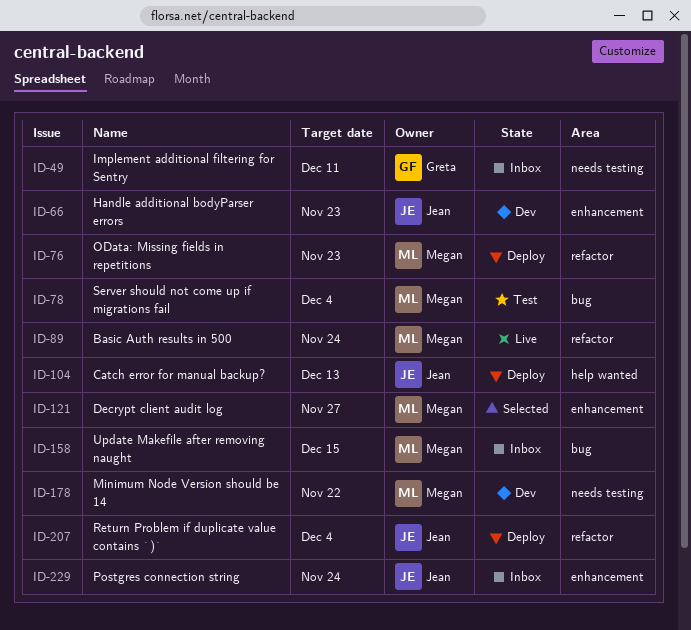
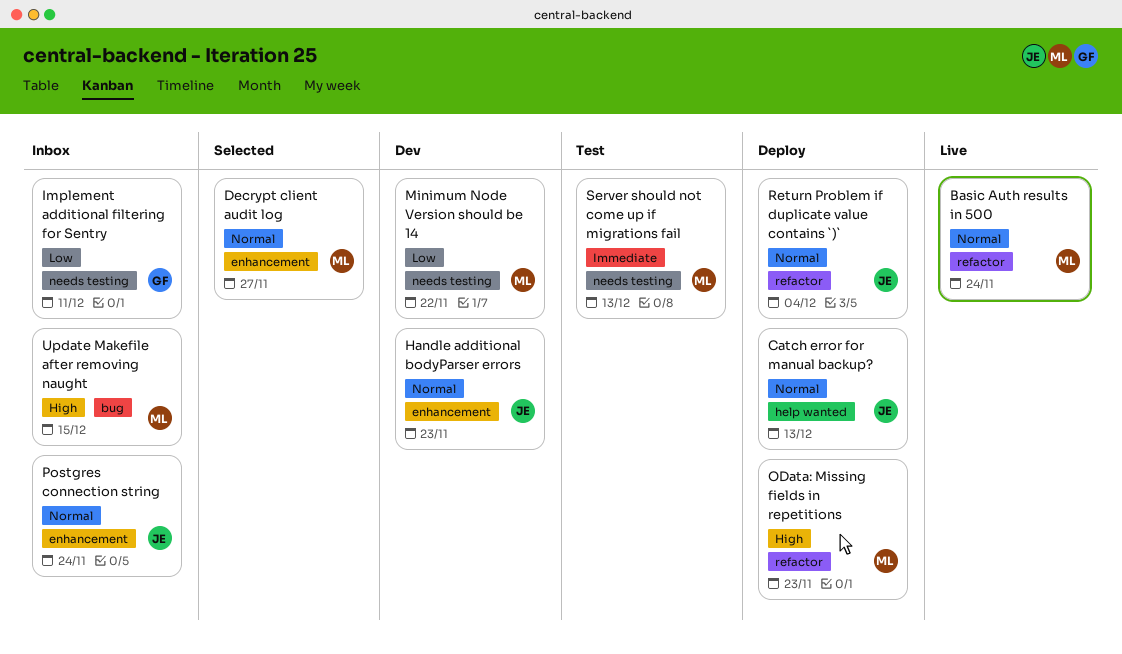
Server should not come up if migrations fail, label: bug -> needs testing
Server should not come up if migrations fail, due: Dec 4 -> Dec 13

